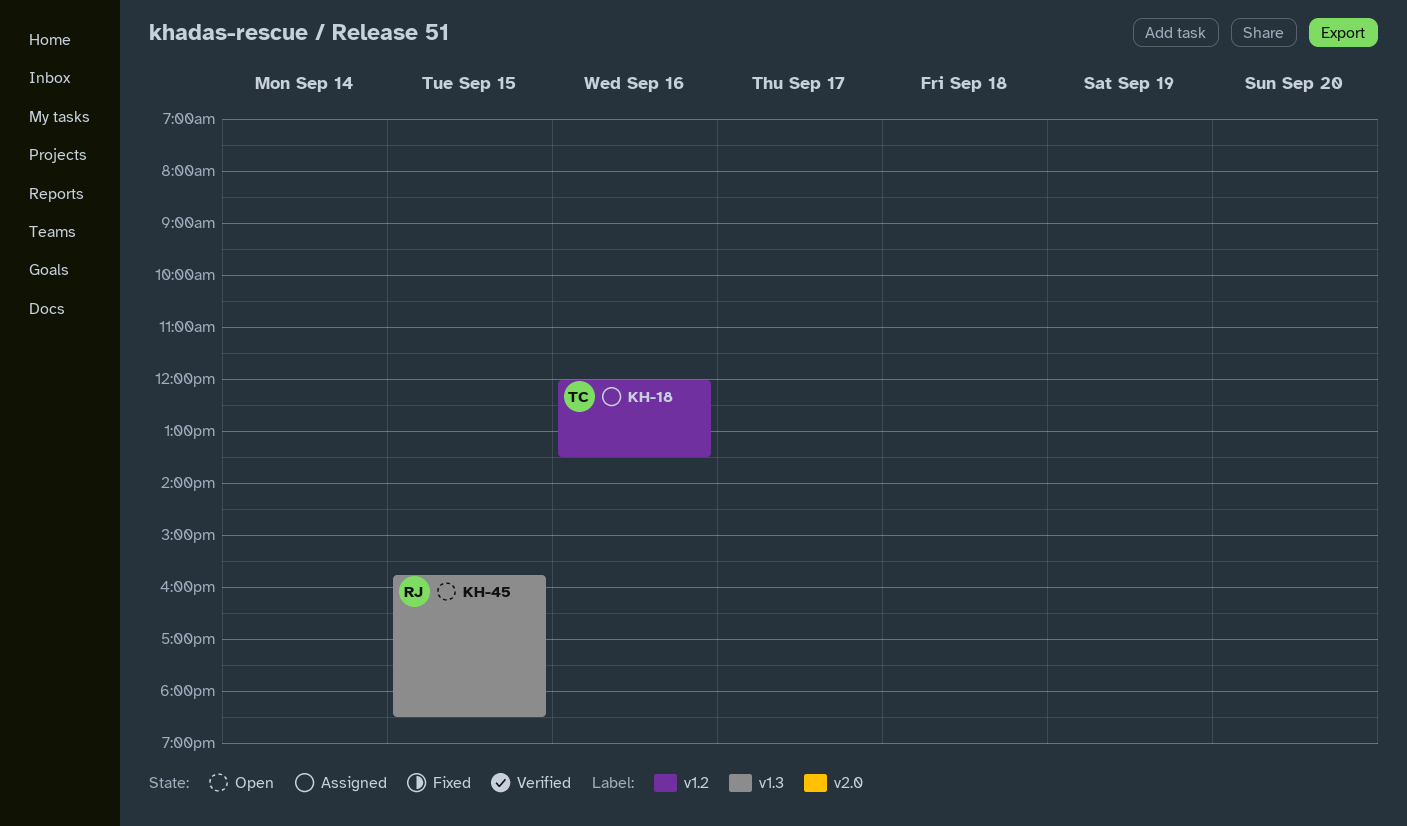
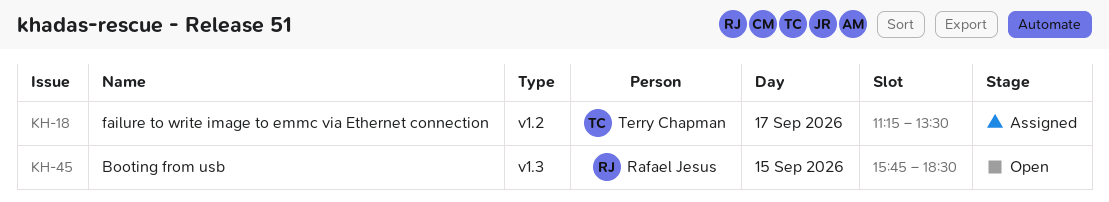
KH-18, day: Sep 16 -> Sep 17
KH-18, begins: 12:00 -> 11:15

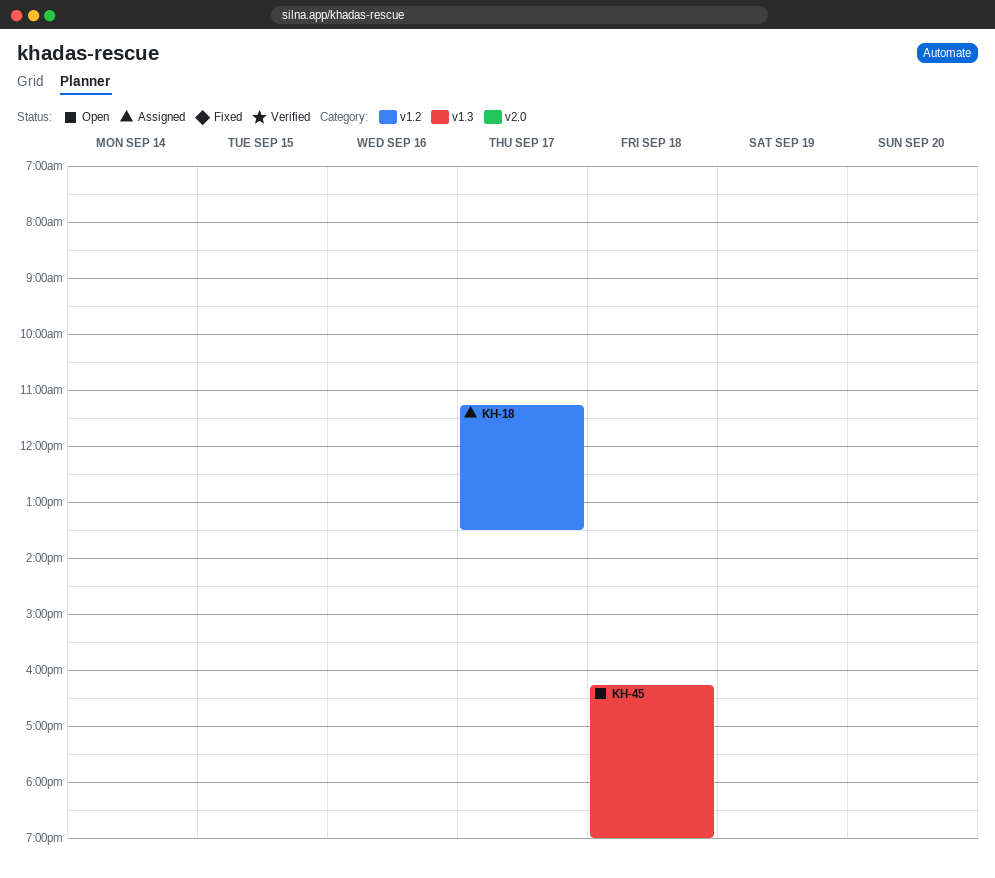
KH-45, day: Sep 15 -> Sep 18
KH-45, begins: 15:45 -> 16:15
KH-45, ends: 18:30 -> 19:00

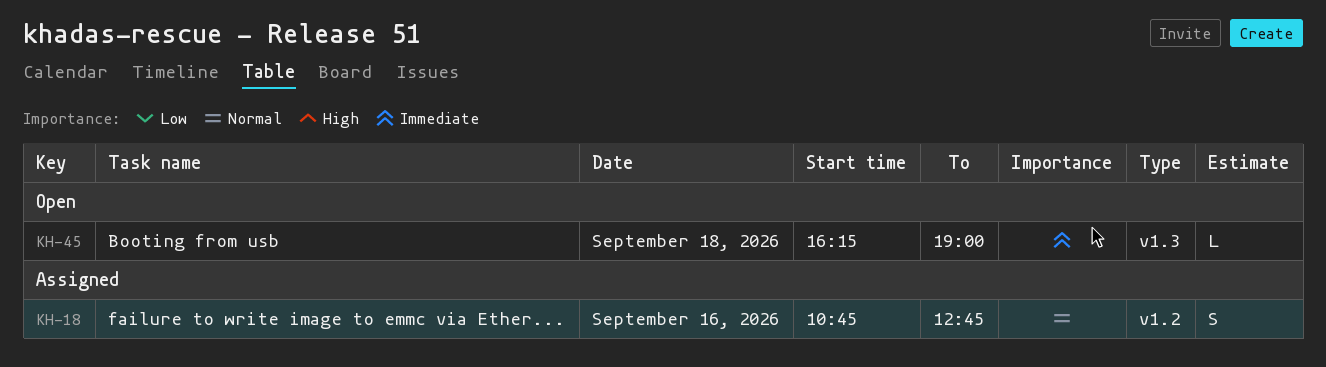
KH-18, day: Sep 17 -> Sep 16
KH-18, begins: 11:15 -> 10:45
KH-18, ends: 13:30 -> 12:45

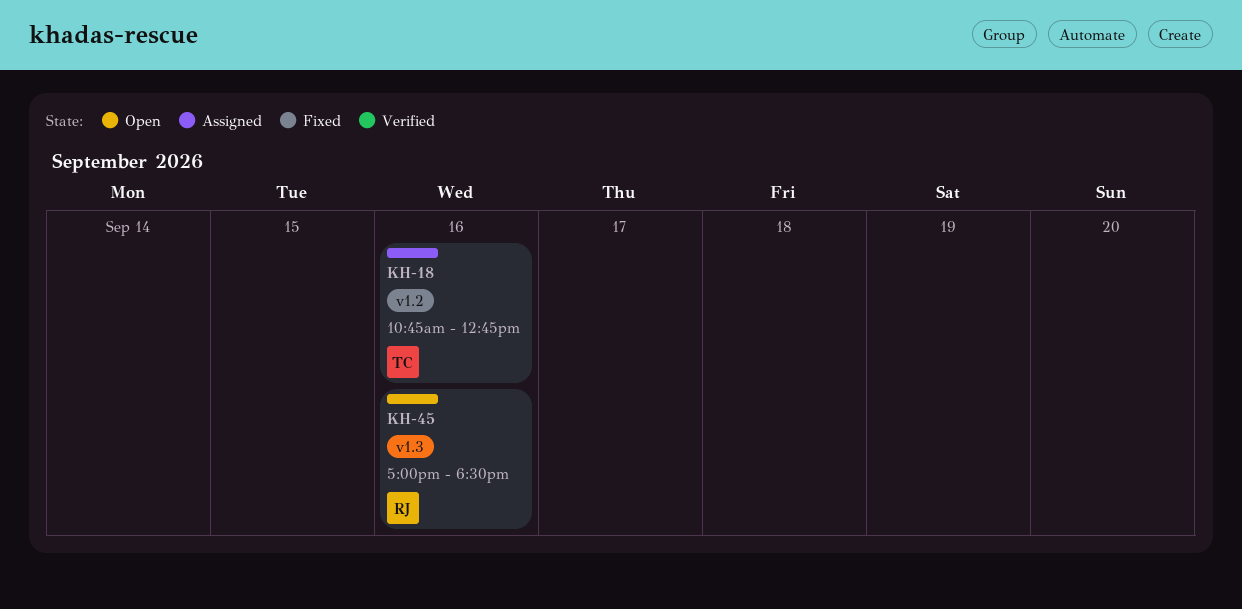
KH-45, day: Sep 18 -> Sep 16
KH-45, begins: 16:15 -> 17:00
KH-45, ends: 19:00 -> 18:30

